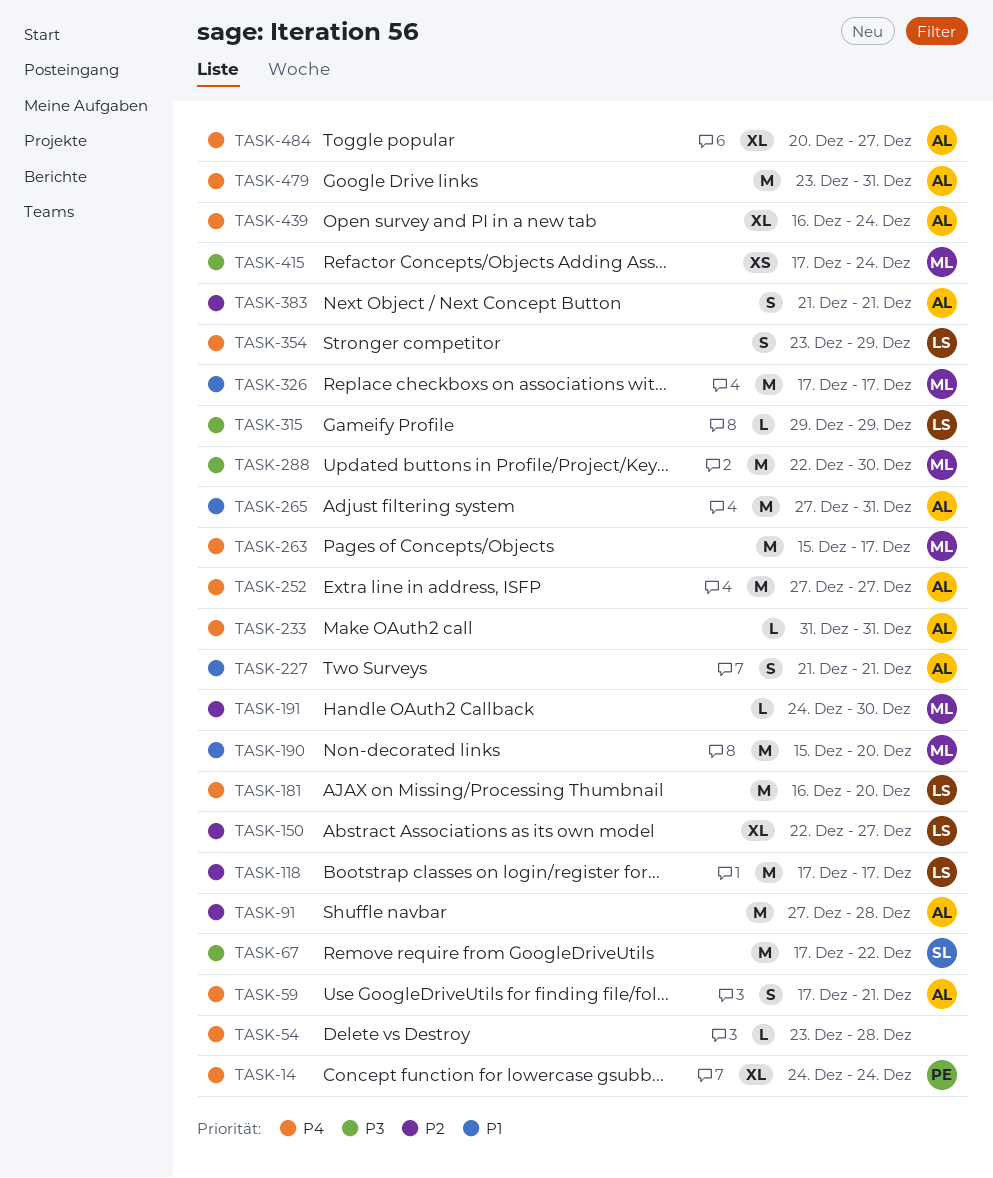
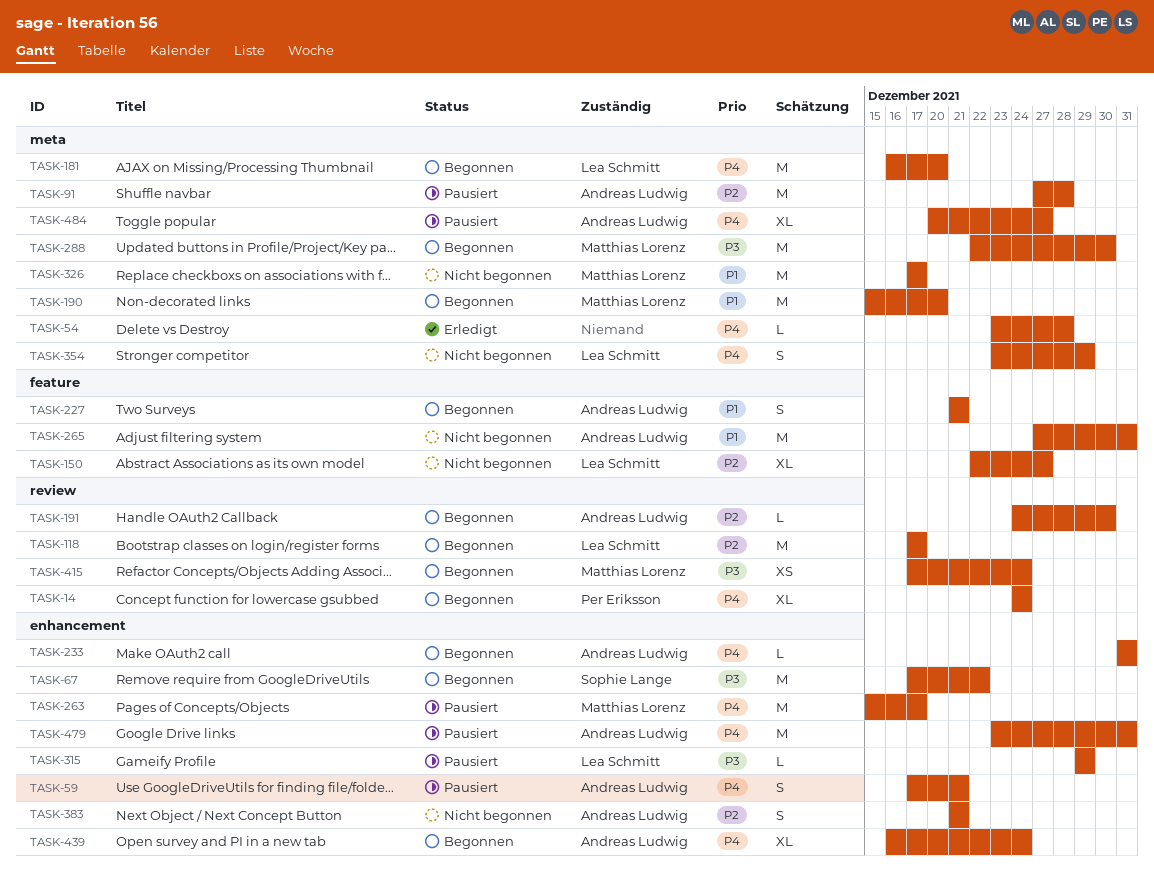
TASK-191, owner: Matthias Lorenz -> Andreas Ludwig
TASK-252: present -> none

